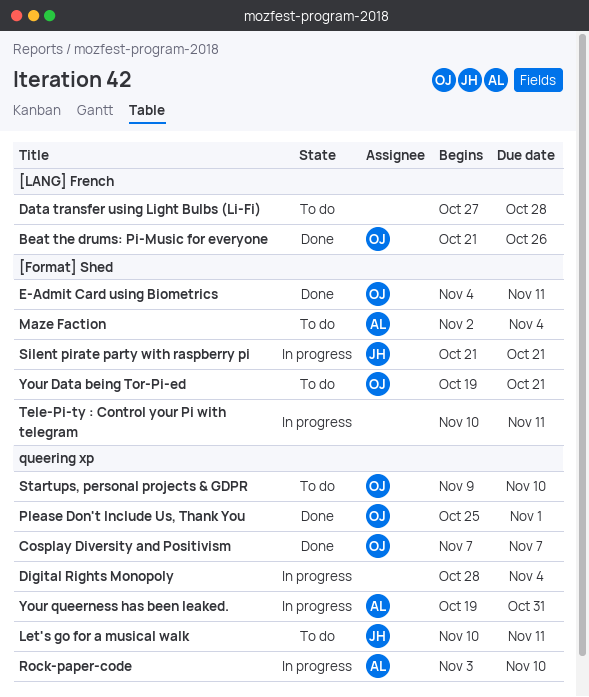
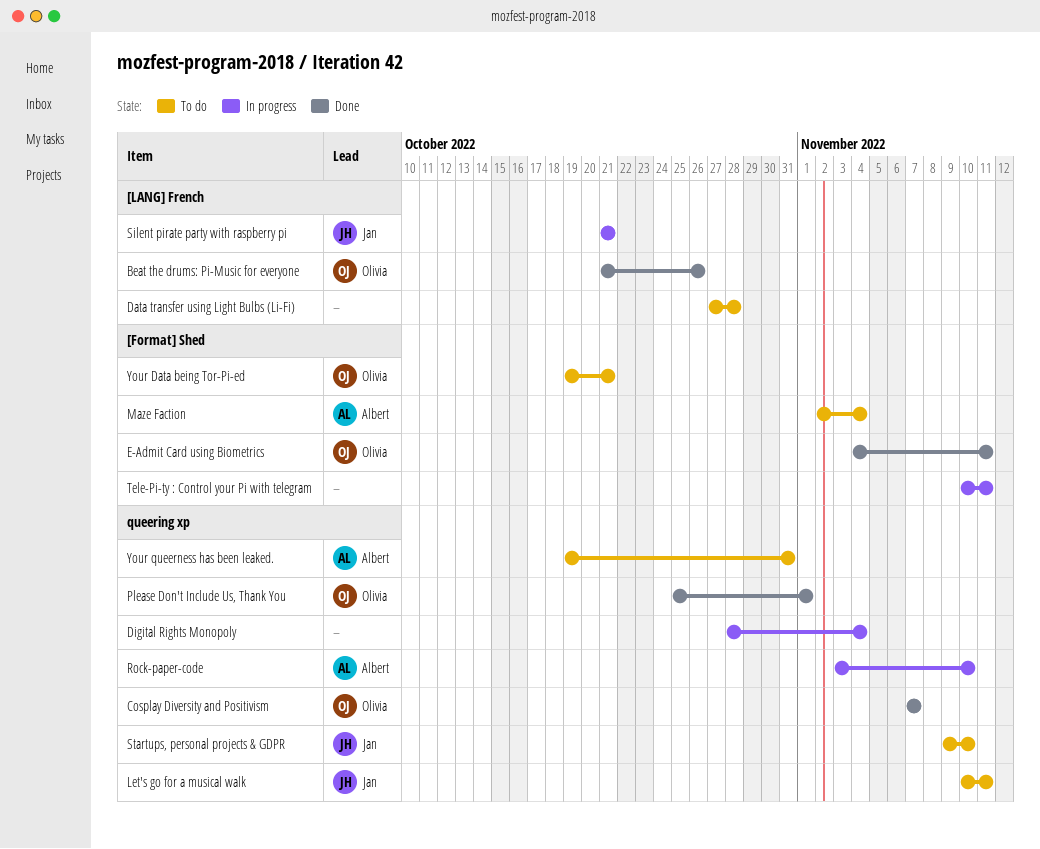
Silent pirate party with raspberry pi, label: [Format] Shed -> [LANG] French
Startups, personal projects & GDPR, owner: Olivia -> Jan
Your queerness has been leaked., status: In progress -> To do

